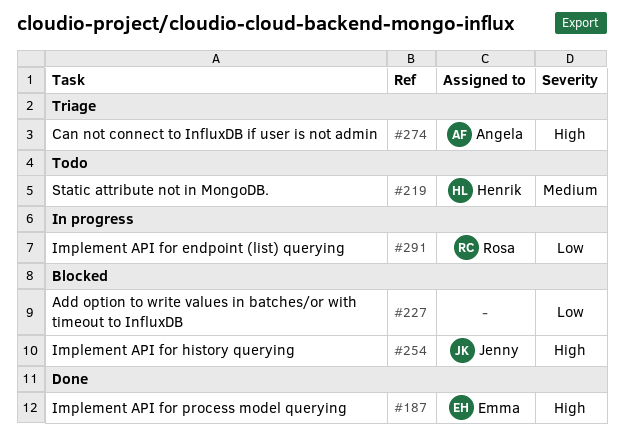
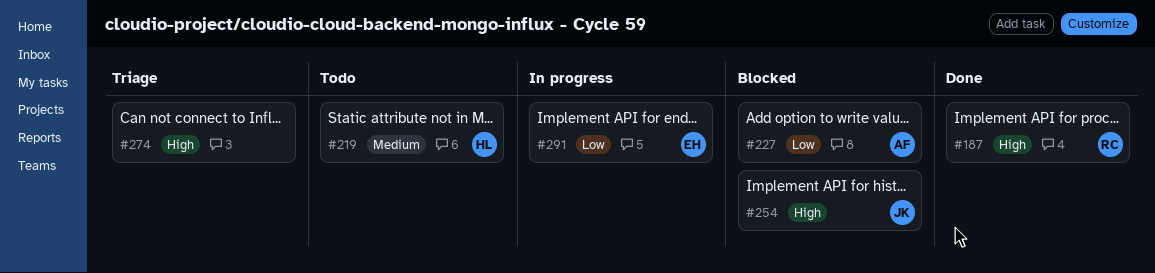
#187, owner: Emma -> Rosa
#227, owner: none -> Angela
#274, owner: Angela -> none
#291, owner: Rosa -> Emma

